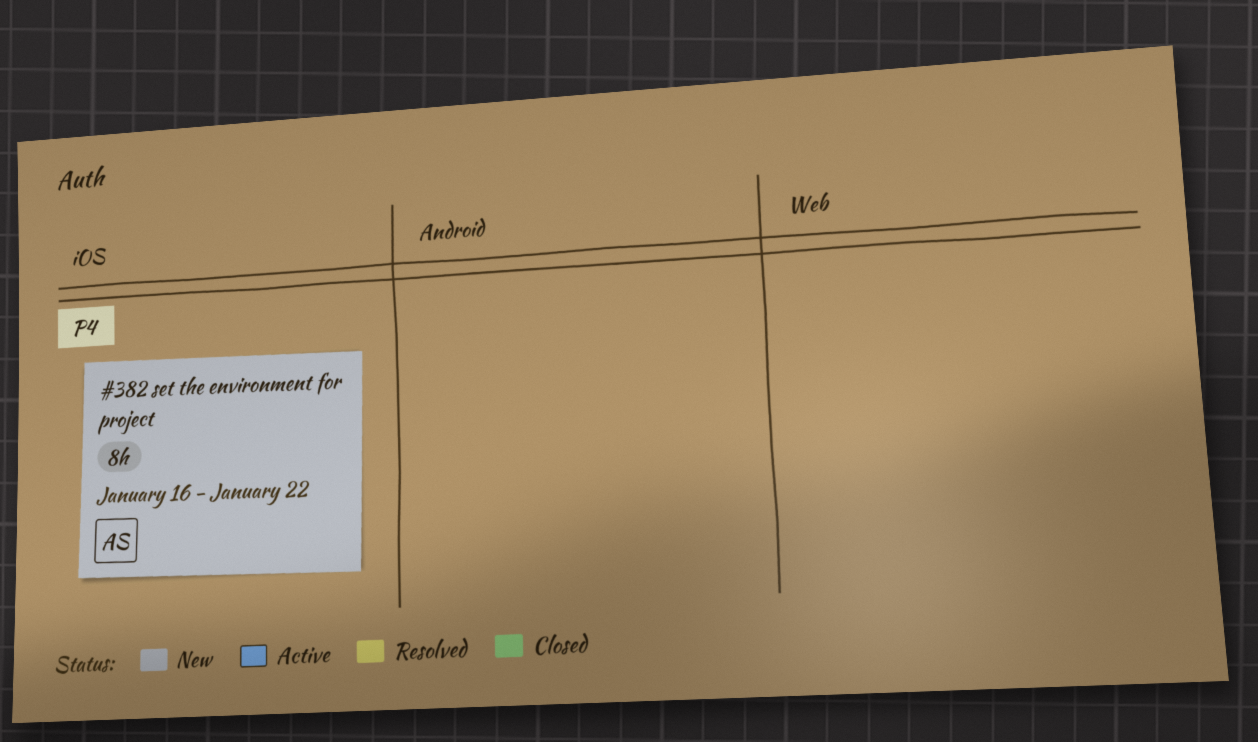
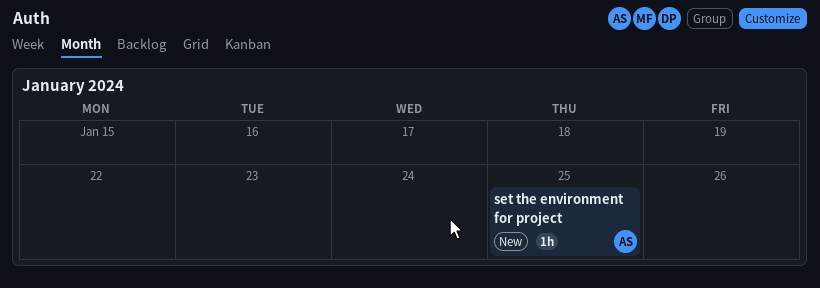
set the environment for project, estimate: 8h -> 1h
set the environment for project, due: Jan 22 -> Jan 25

